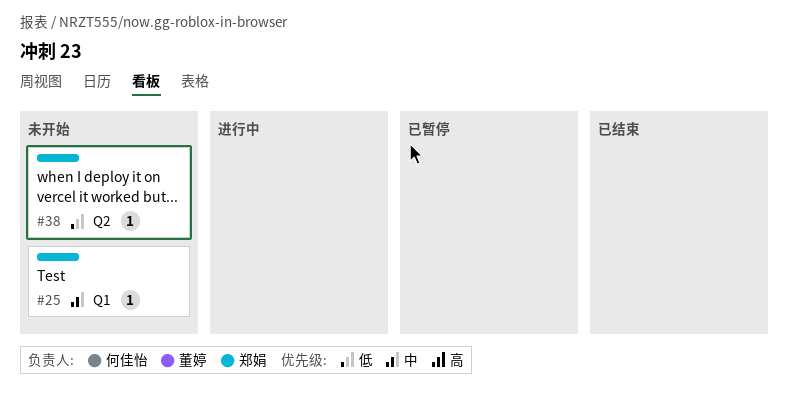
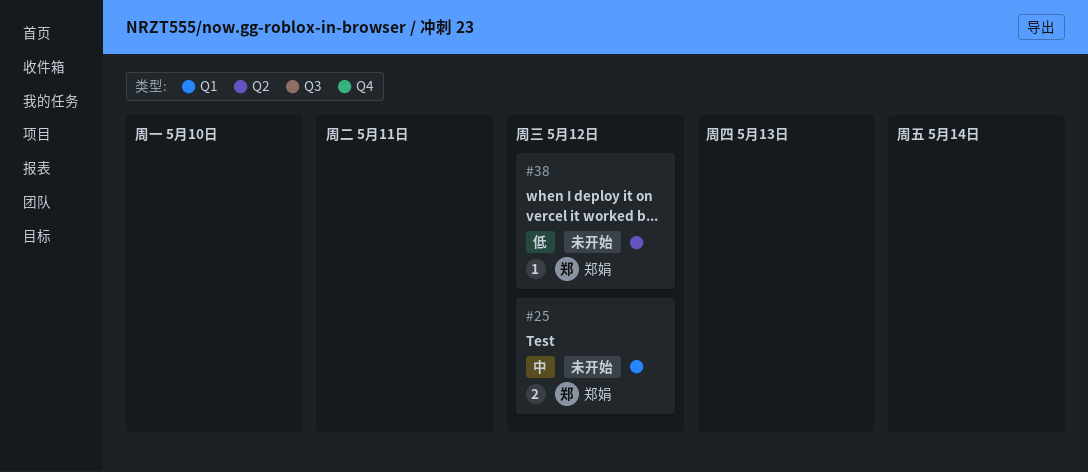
#25, estimate: 1 -> 2

